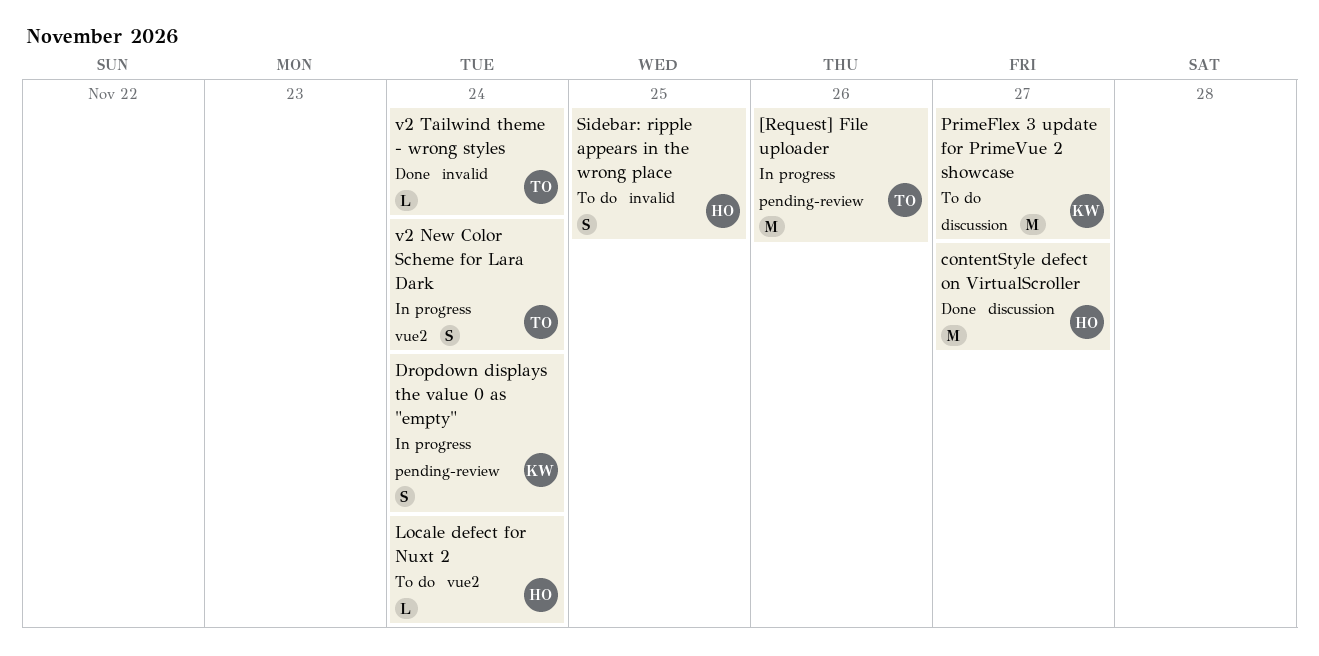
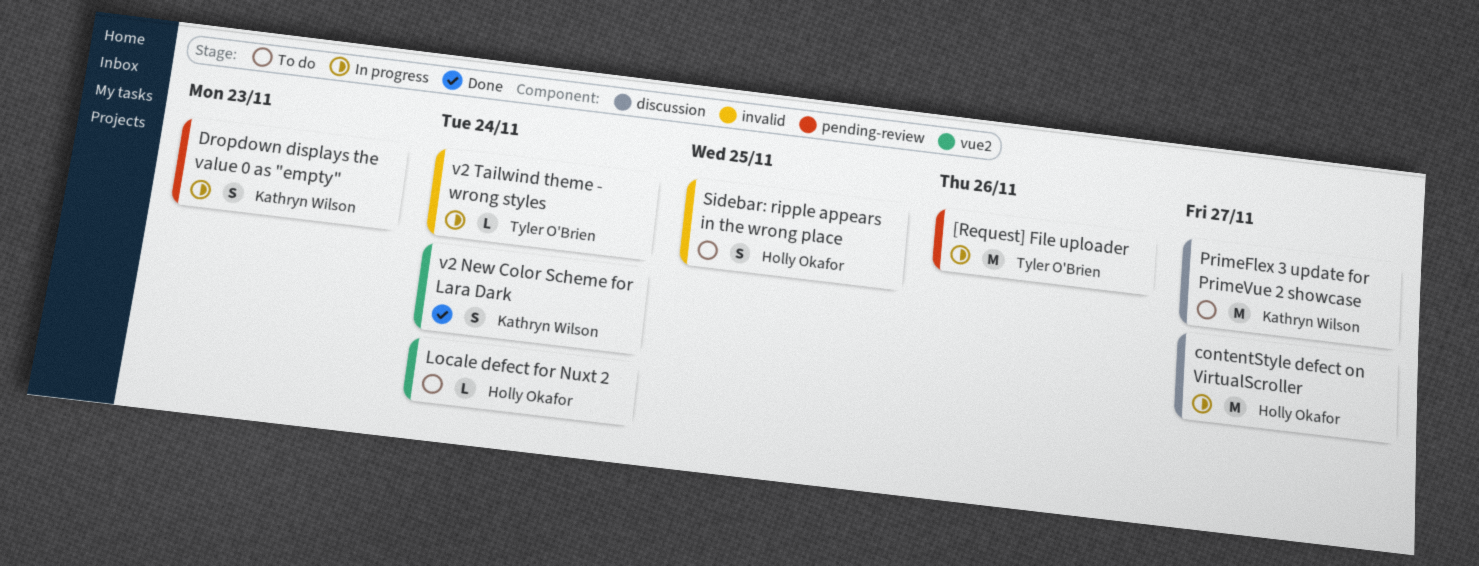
contentStyle defect on VirtualScroller, status: Done -> In progress
Dropdown displays the value 0 as "empty", due: Nov 24 -> Nov 23
v2 New Color Scheme for Lara Dark, status: In progress -> Done
v2 New Color Scheme for Lara Dark, owner: Tyler O'Brien -> Kathryn Wilson
v2 Tailwind theme - wrong styles, status: Done -> In progress

